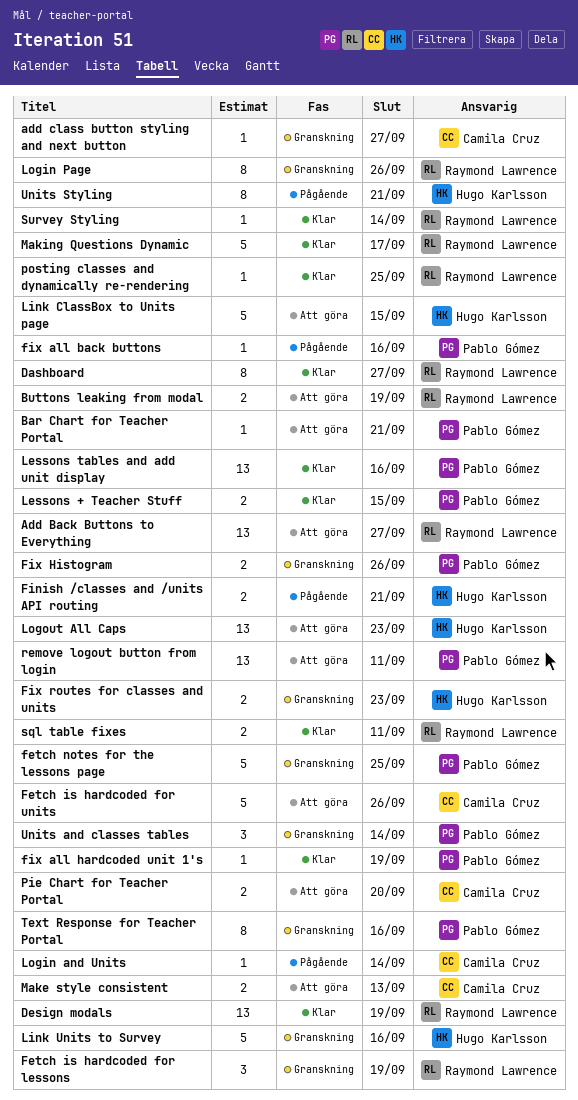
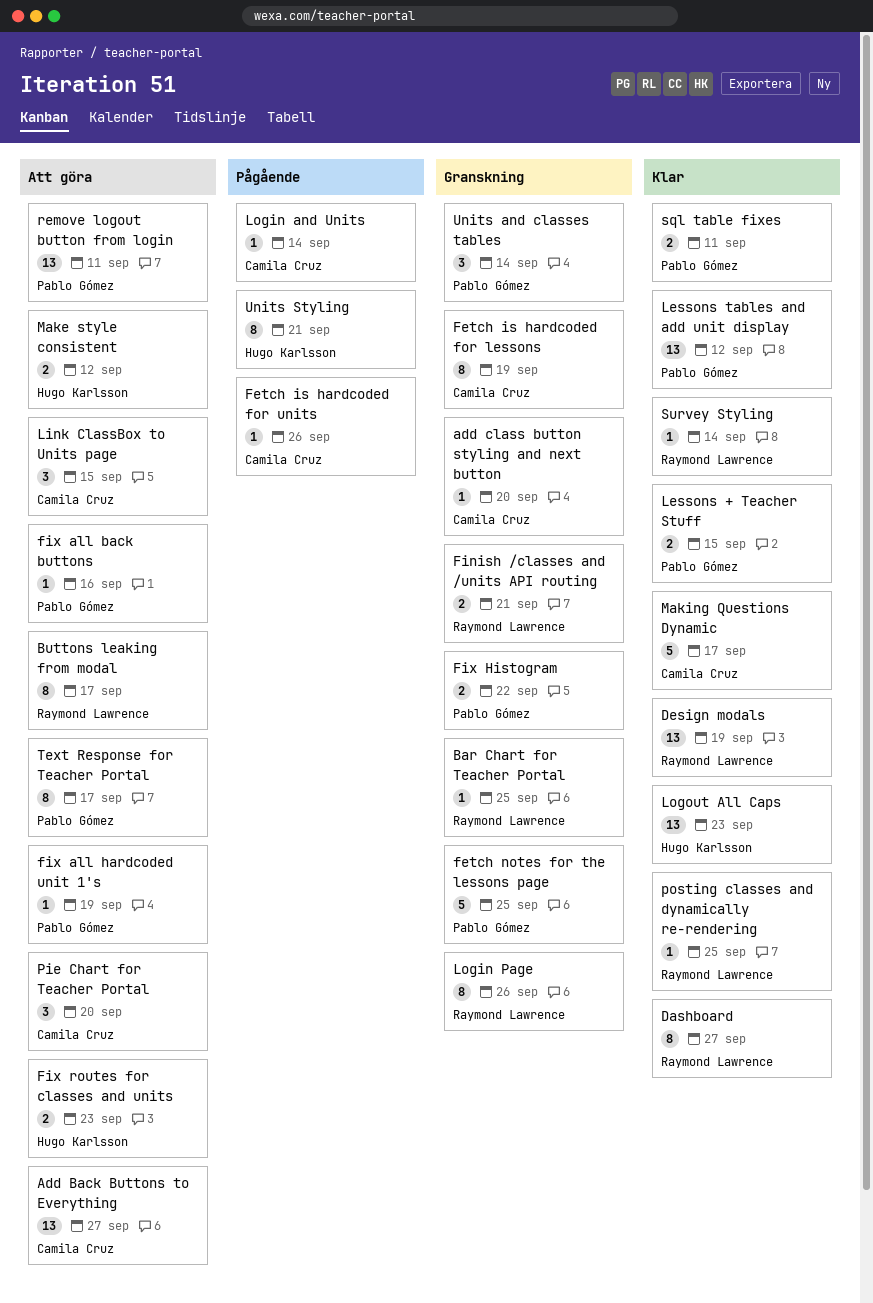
Add Back Buttons to Everything, owner: Raymond Lawrence -> Camila Cruz
add class button styling and next button, due: Sep 27 -> Sep 20
Bar Chart for Teacher Portal, status: Att göra -> Granskning
Bar Chart for Teacher Portal, owner: Pablo Gómez -> Raymond Lawrence
Bar Chart for Teacher Portal, due: Sep 21 -> Sep 25
Buttons leaking from modal, estimate: 2 -> 8
Buttons leaking from modal, due: Sep 19 -> Sep 17
Fetch is hardcoded for lessons, owner: Raymond Lawrence -> Camila Cruz
Fetch is hardcoded for lessons, estimate: 3 -> 8
Fetch is hardcoded for units, status: Att göra -> Pågående
Fetch is hardcoded for units, estimate: 5 -> 1
Finish /classes and /units API routing, status: Pågående -> Granskning
Finish /classes and /units API routing, owner: Hugo Karlsson -> Raymond Lawrence
fix all back buttons, status: Pågående -> Att göra
fix all hardcoded unit 1's, status: Klar -> Att göra
Fix Histogram, due: Sep 26 -> Sep 22
Fix routes for classes and units, status: Granskning -> Att göra
Lessons tables and add unit display, due: Sep 16 -> Sep 12
Link ClassBox to Units page, owner: Hugo Karlsson -> Camila Cruz
Link ClassBox to Units page, estimate: 5 -> 3
Link Units to Survey: present -> none
Logout All Caps, status: Att göra -> Klar
Make style consistent, owner: Camila Cruz -> Hugo Karlsson
Make style consistent, due: Sep 13 -> Sep 12
Making Questions Dynamic, owner: Raymond Lawrence -> Camila Cruz
Pie Chart for Teacher Portal, estimate: 2 -> 3
sql table fixes, owner: Raymond Lawrence -> Pablo Gómez
Text Response for Teacher Portal, status: Granskning -> Att göra
Text Response for Teacher Portal, due: Sep 16 -> Sep 17

